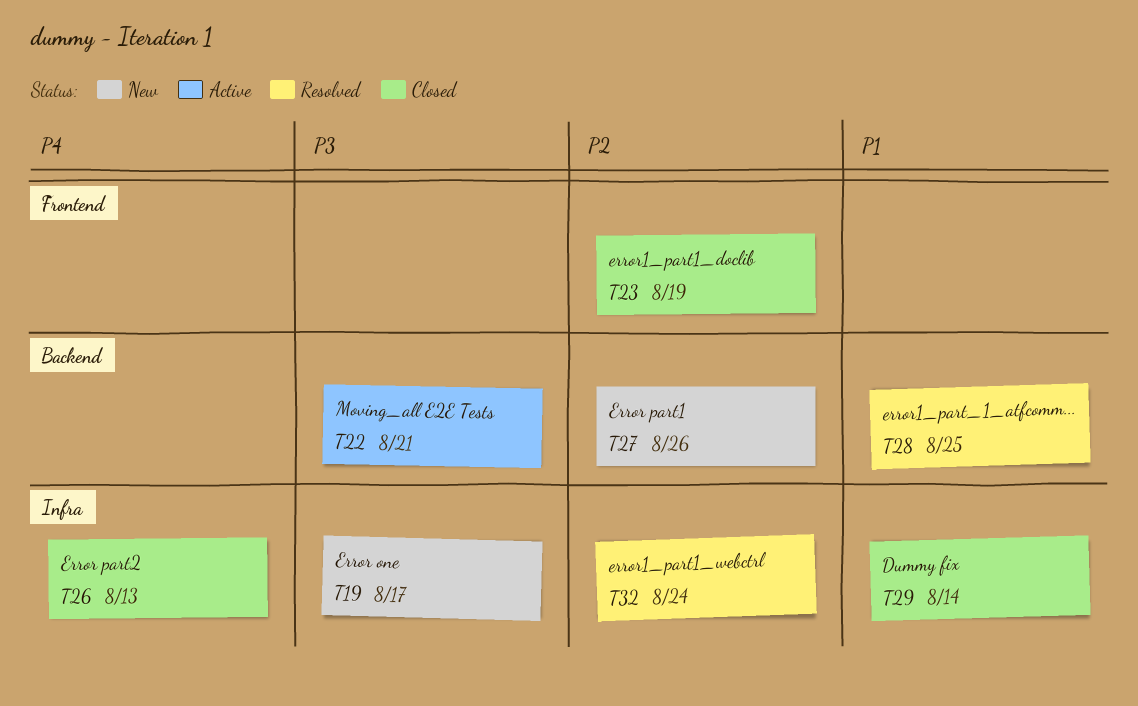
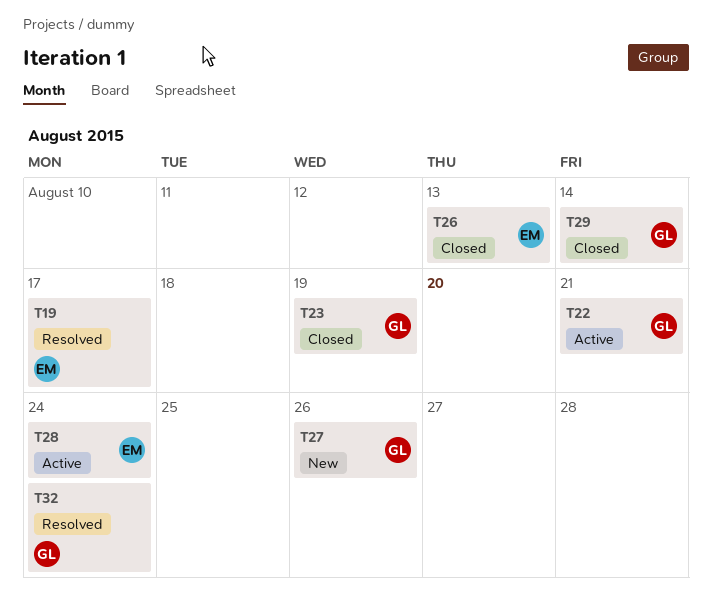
T19, status: New -> Resolved
T28, status: Resolved -> Active
T28, due: Aug 25 -> Aug 24

